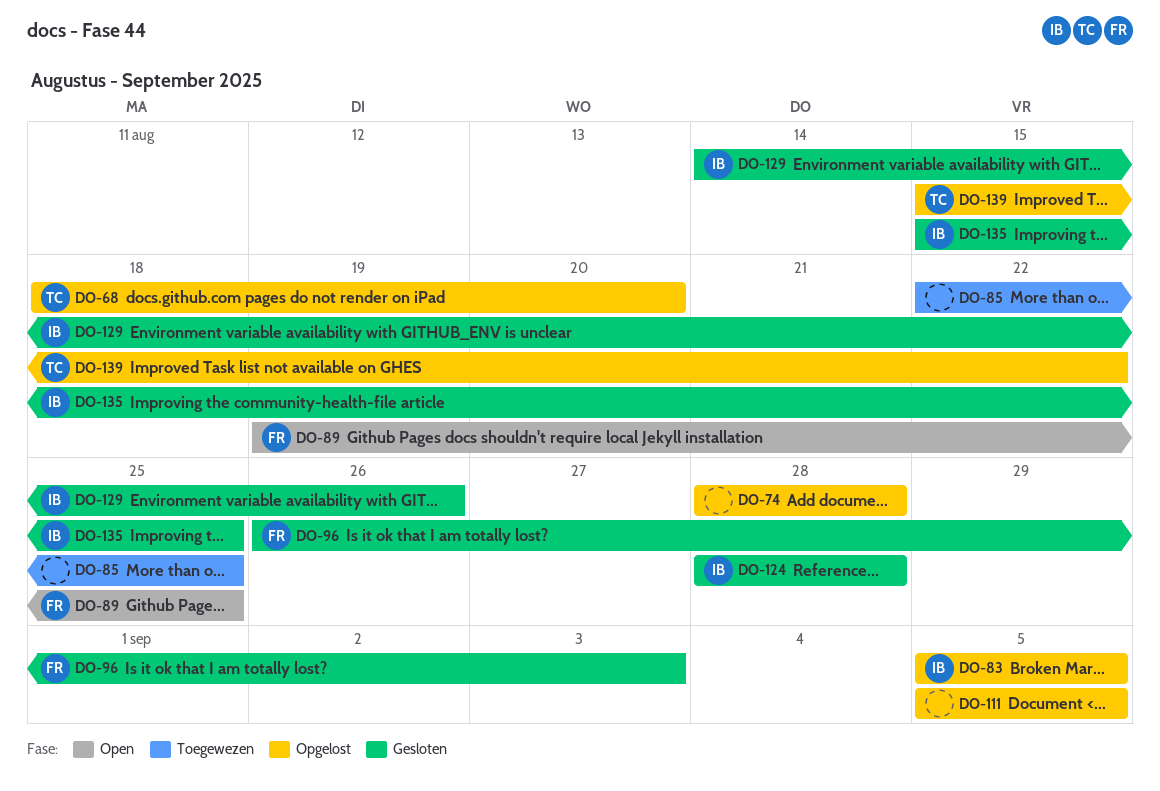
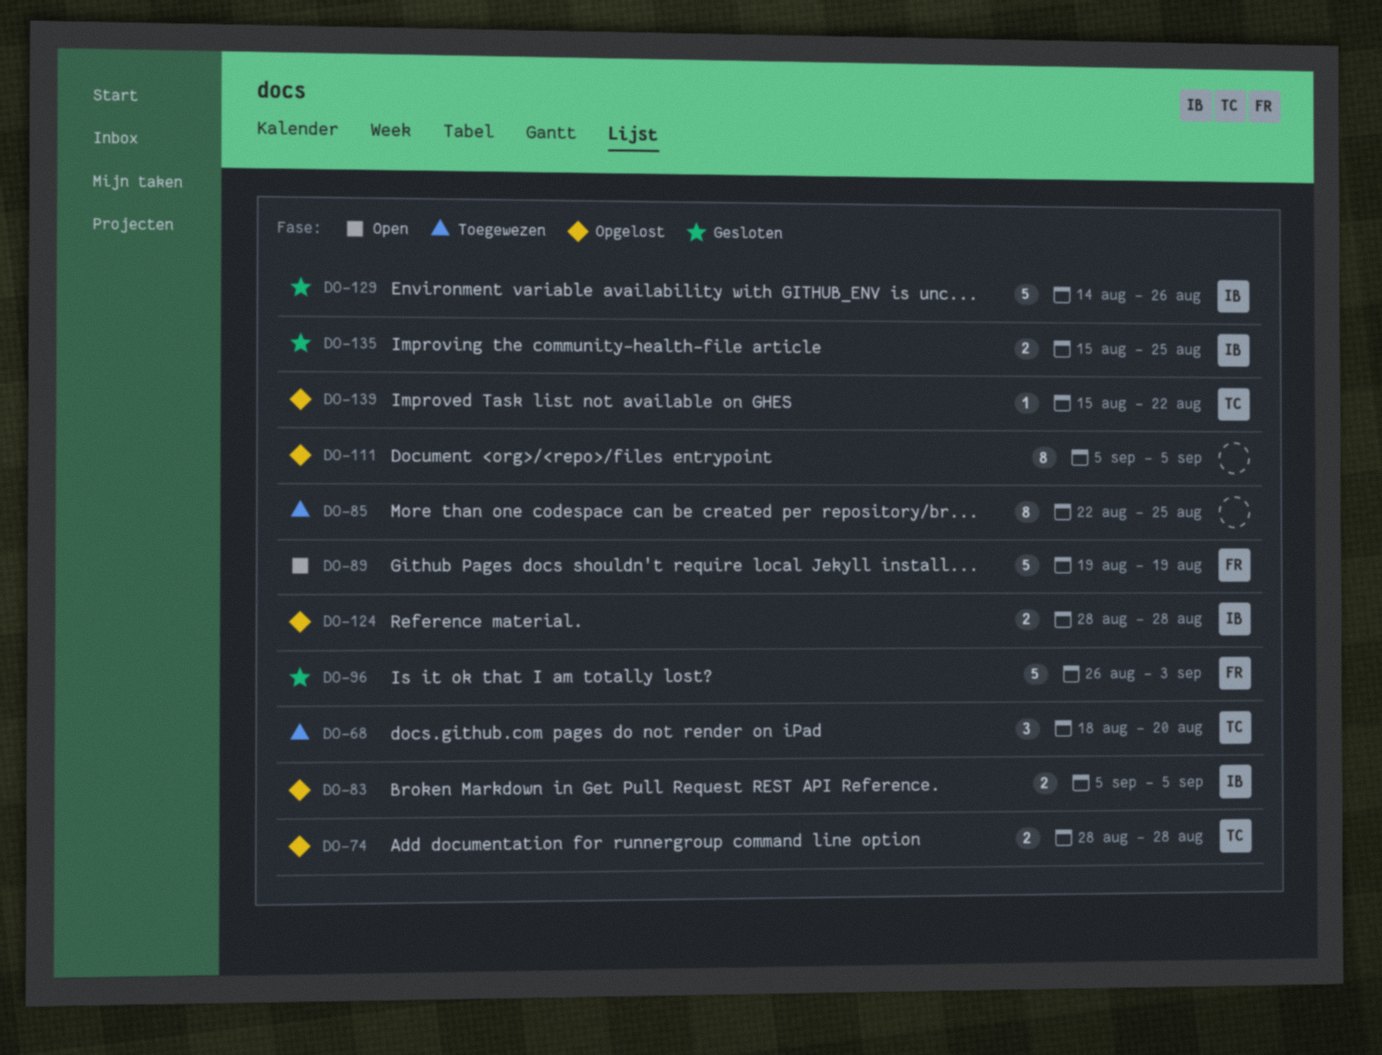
DO-68, status: Opgelost -> Toegewezen
DO-74, owner: none -> TC
DO-89, due: Aug 25 -> Aug 19
DO-124, status: Gesloten -> Opgelost

